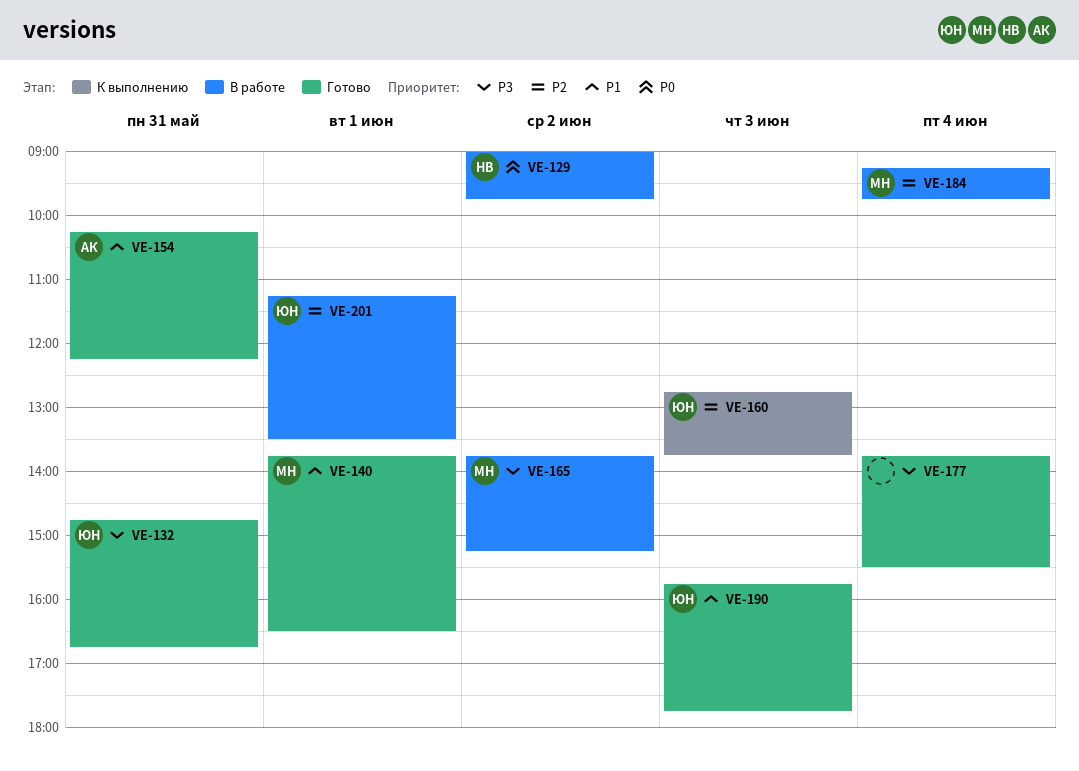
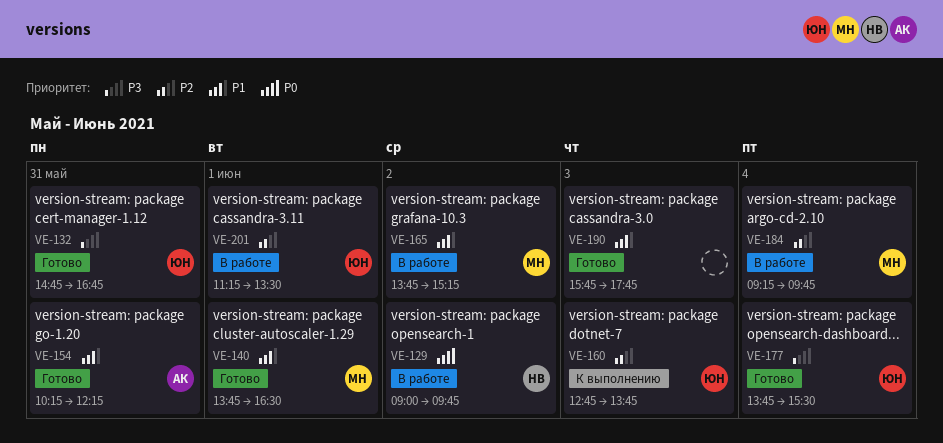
VE-165, priority: P3 -> P1
VE-177, owner: none -> ЮН
VE-190, owner: ЮН -> none

